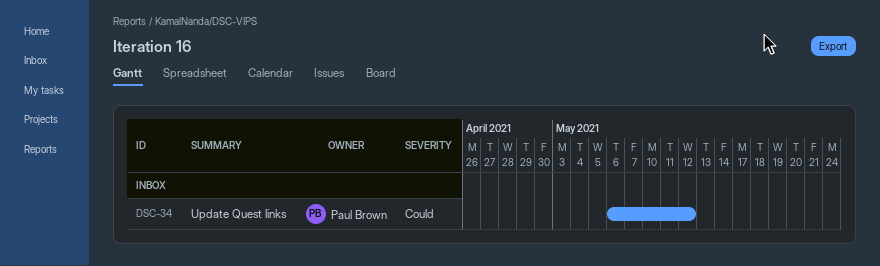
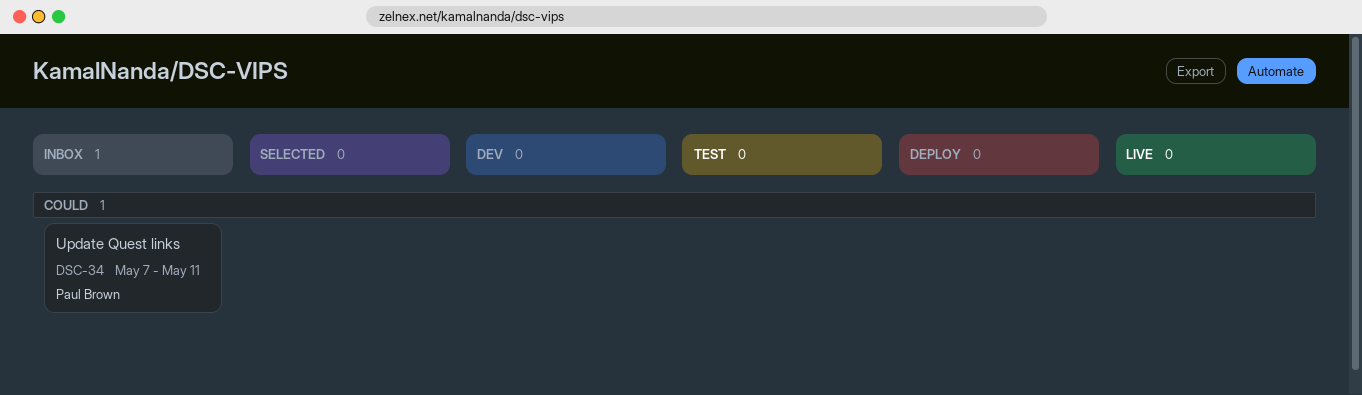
DSC-34, start: May 6 -> May 7
DSC-34, due: May 12 -> May 11

